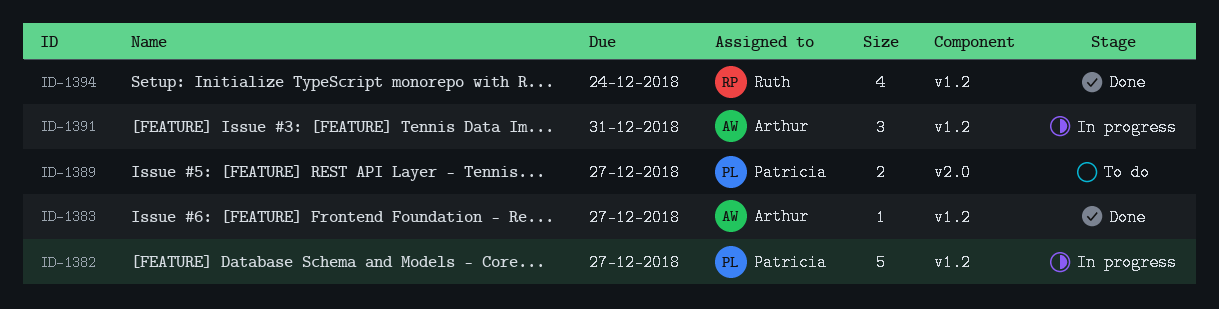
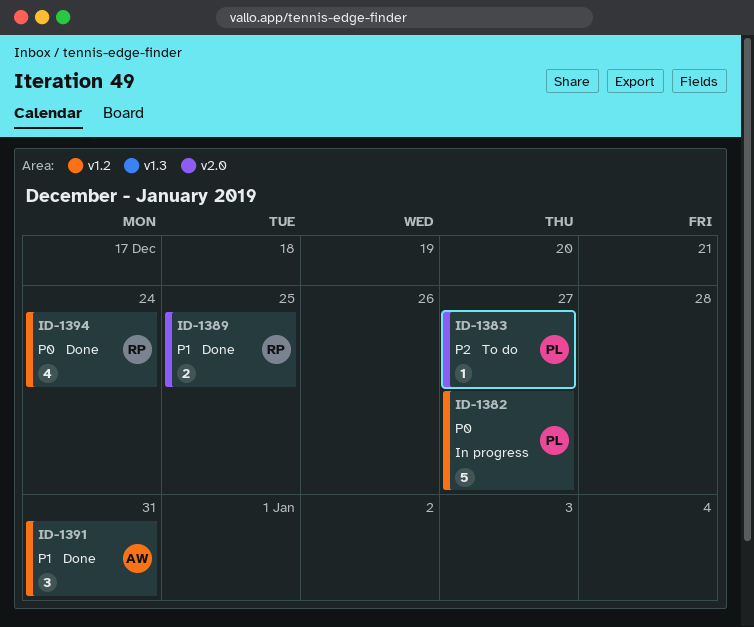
ID-1383, status: Done -> To do
ID-1383, owner: Arthur -> Patricia
ID-1383, label: v1.2 -> v2.0
ID-1389, status: To do -> Done
ID-1389, owner: Patricia -> Ruth
ID-1389, due: Dec 27 -> Dec 25
ID-1391, status: In progress -> Done

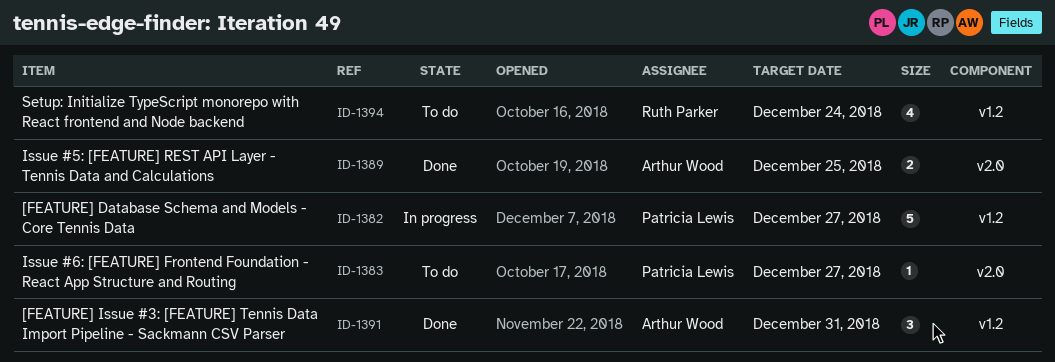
ID-1389, owner: Ruth Parker -> Arthur Wood
ID-1394, status: Done -> To do

